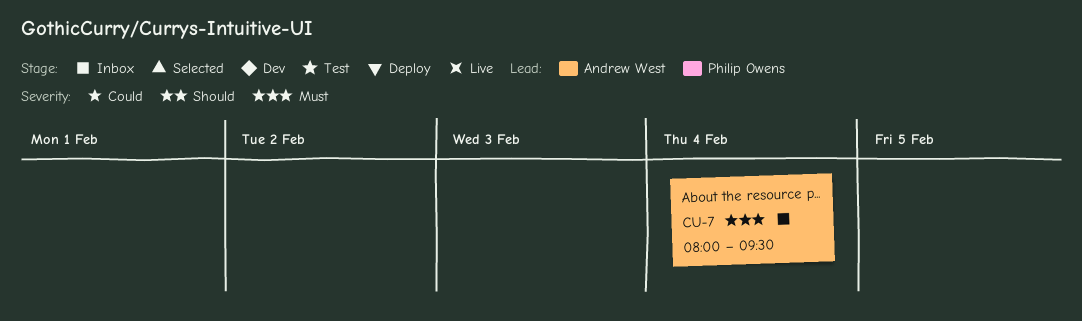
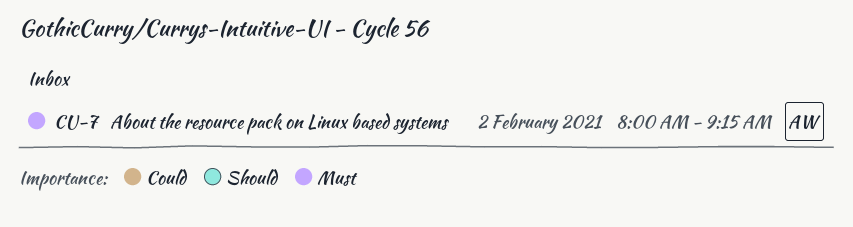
CU-7, day: Feb 4 -> Feb 2
CU-7, ends: 09:30 -> 09:15

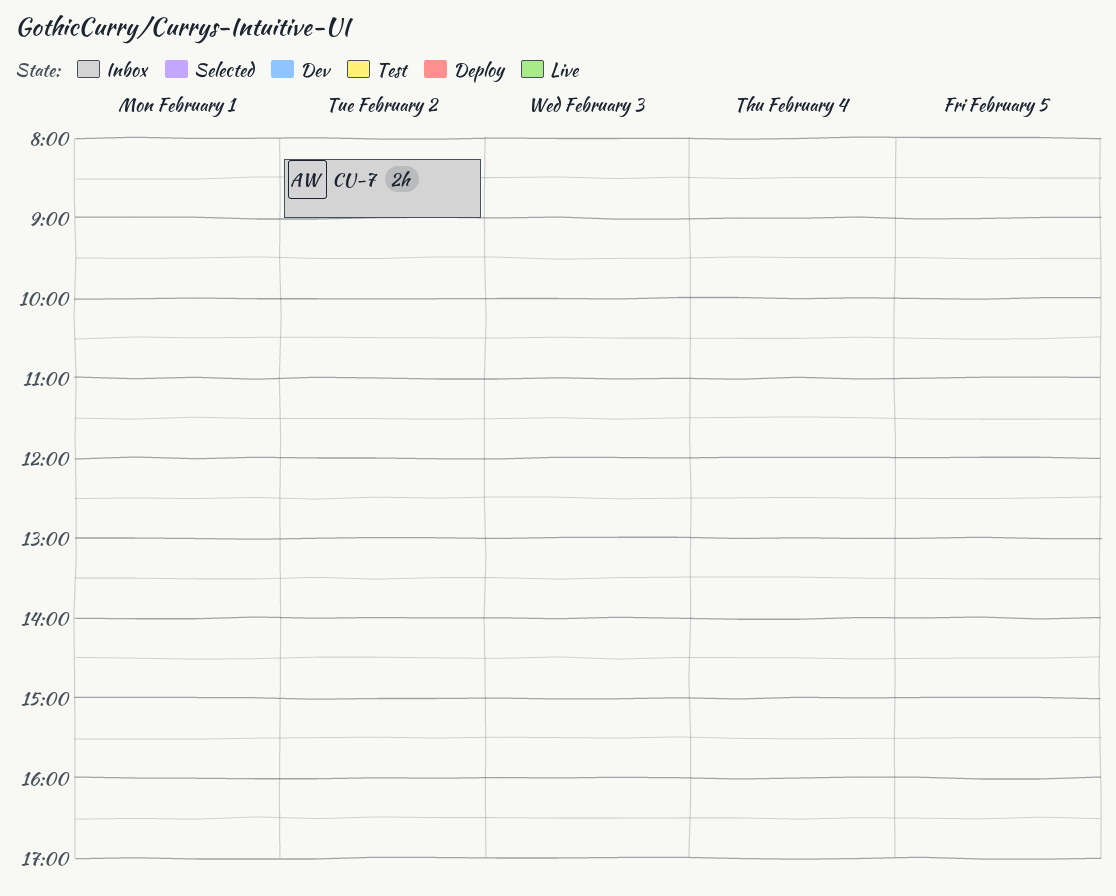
CU-7, begins: 08:00 -> 08:15
CU-7, ends: 09:15 -> 09:00

